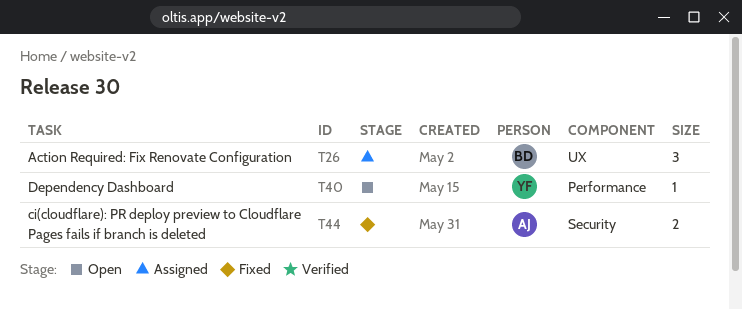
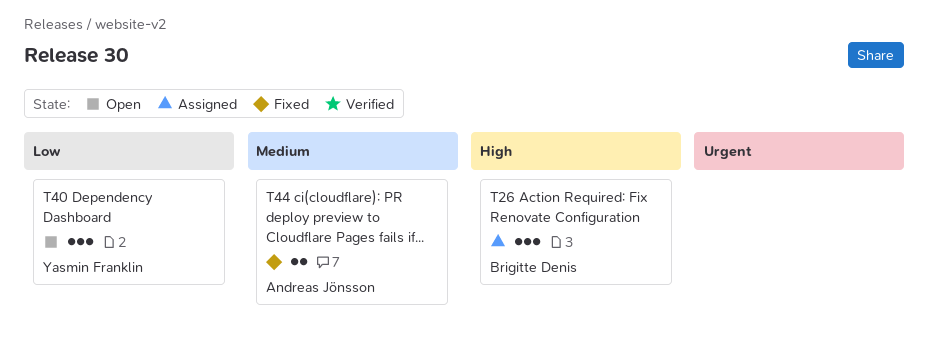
T40, estimate: 1 -> 3

